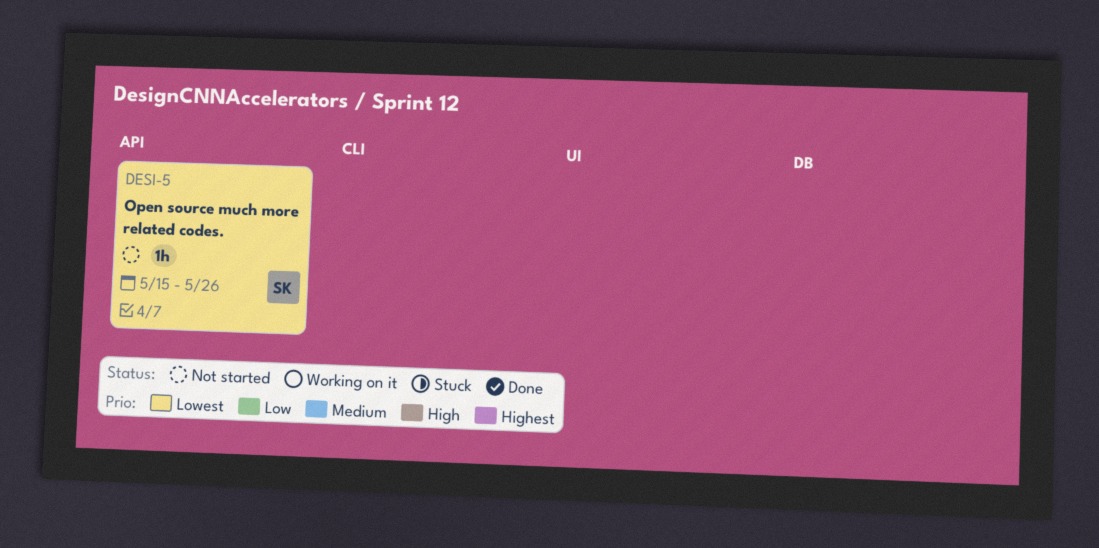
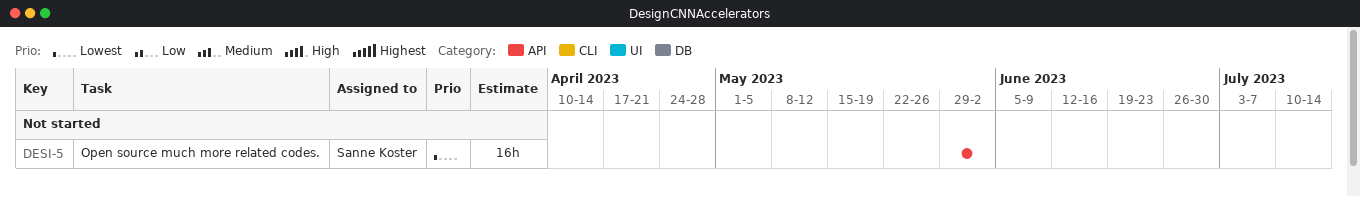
DESI-5, estimate: 1h -> 16h
DESI-5, start: May 15 -> May 29
DESI-5, due: May 26 -> Jun 2

